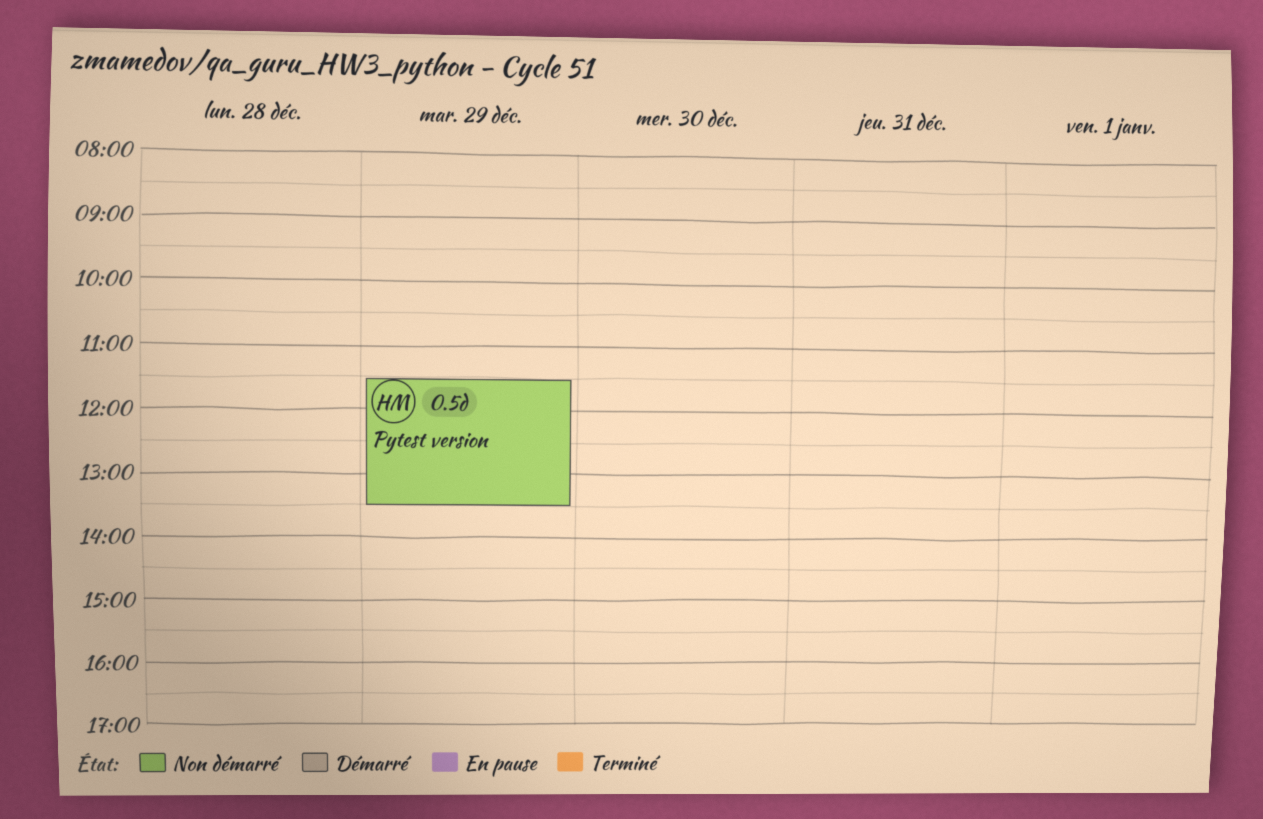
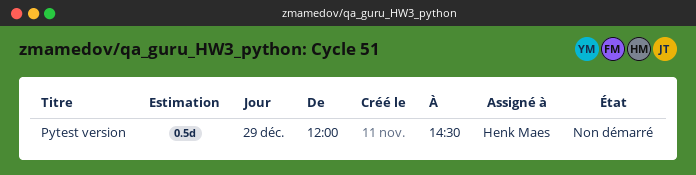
Pytest version, begins: 11:30 -> 12:00
Pytest version, ends: 13:30 -> 14:30

